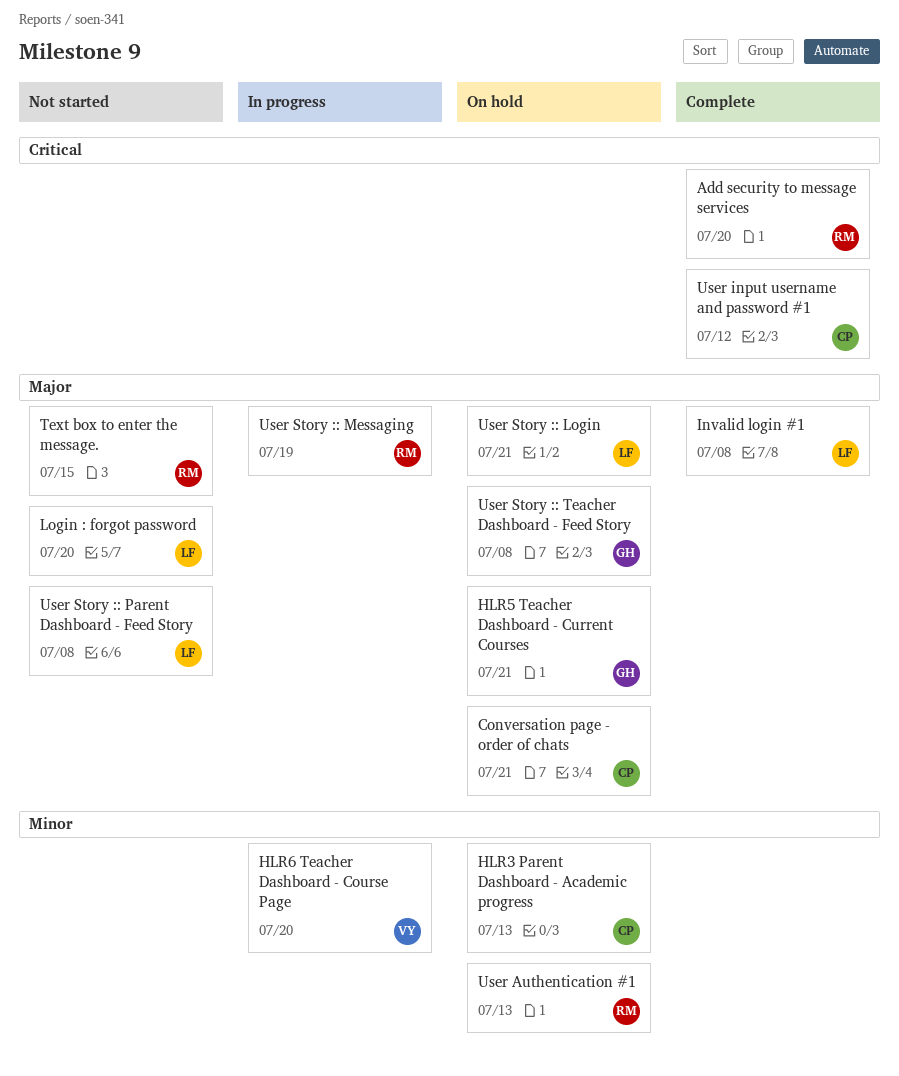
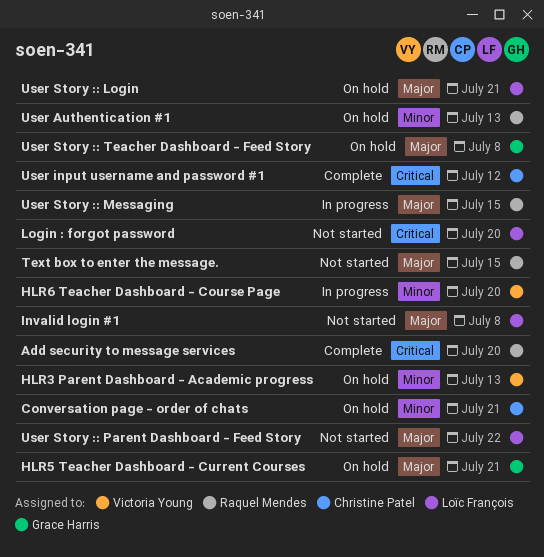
Conversation page - order of chats, priority: Major -> Minor
HLR3 Parent Dashboard - Academic progress, owner: Christine Patel -> Victoria Young
Invalid login #1, status: Complete -> Not started
Login : forgot password, priority: Major -> Critical
User Story :: Messaging, due: Jul 19 -> Jul 15
User Story :: Parent Dashboard - Feed Story, due: Jul 8 -> Jul 22

